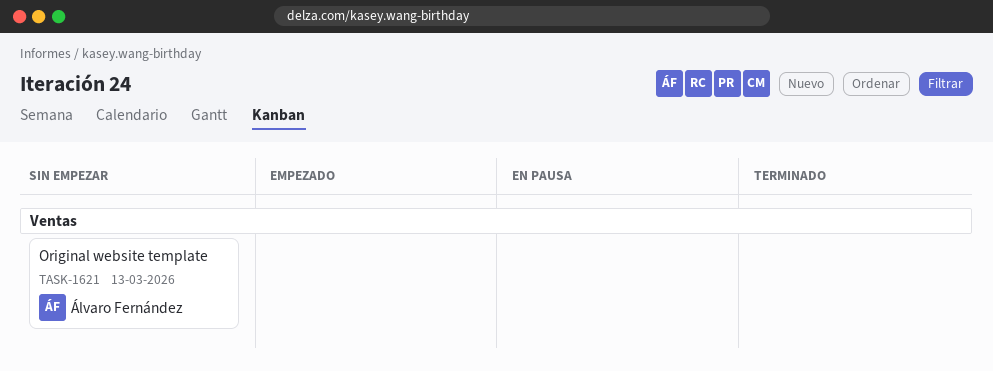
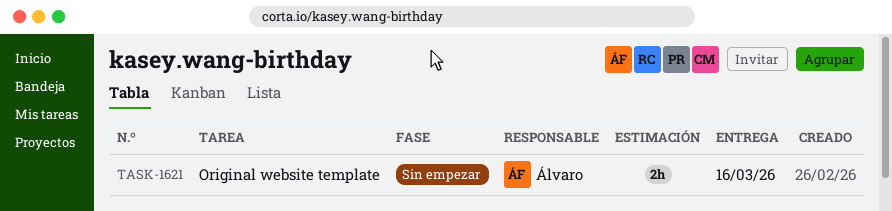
TASK-1621, due: Mar 13 -> Mar 16

